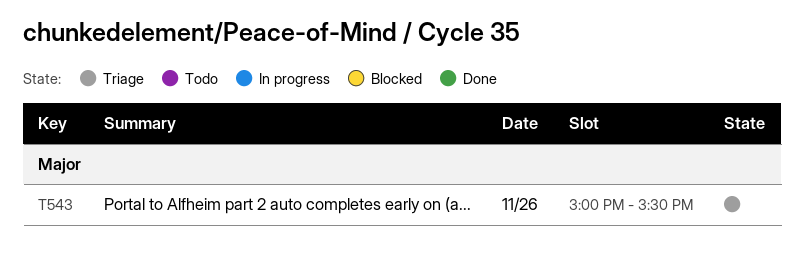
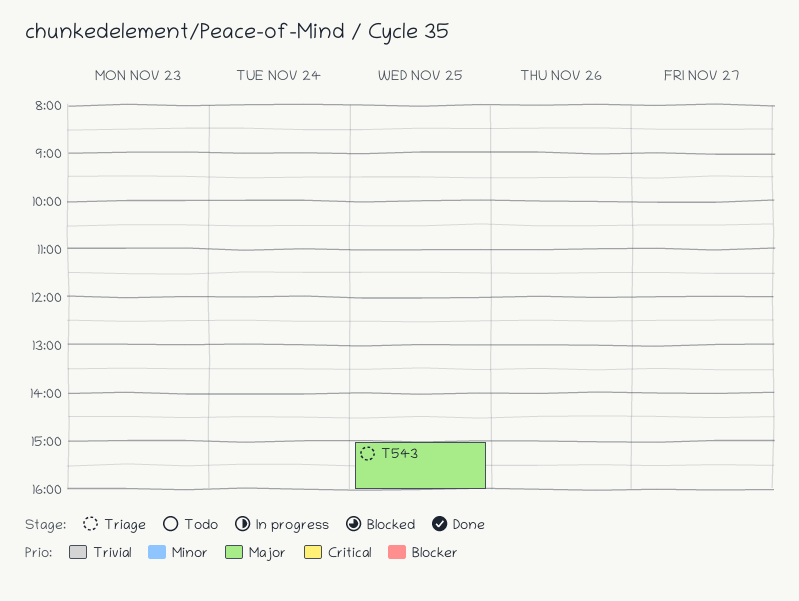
T543, day: Nov 26 -> Nov 25
T543, ends: 15:30 -> 16:00

